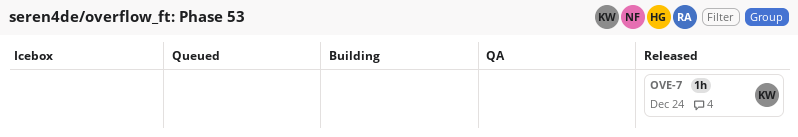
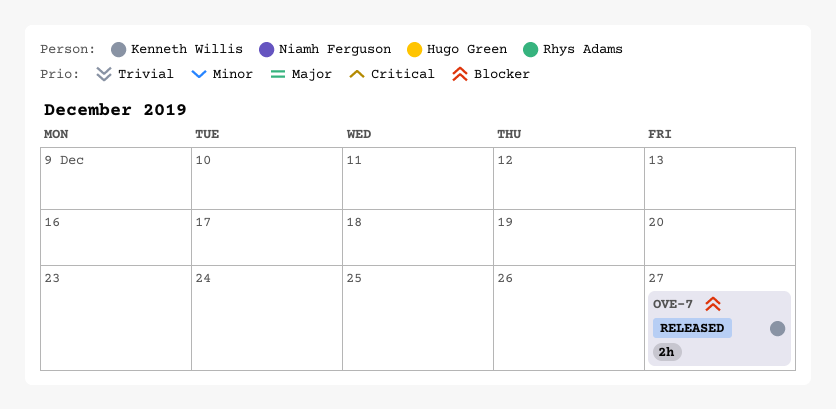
OVE-7, estimate: 1h -> 2h
OVE-7, due: Dec 24 -> Dec 27

